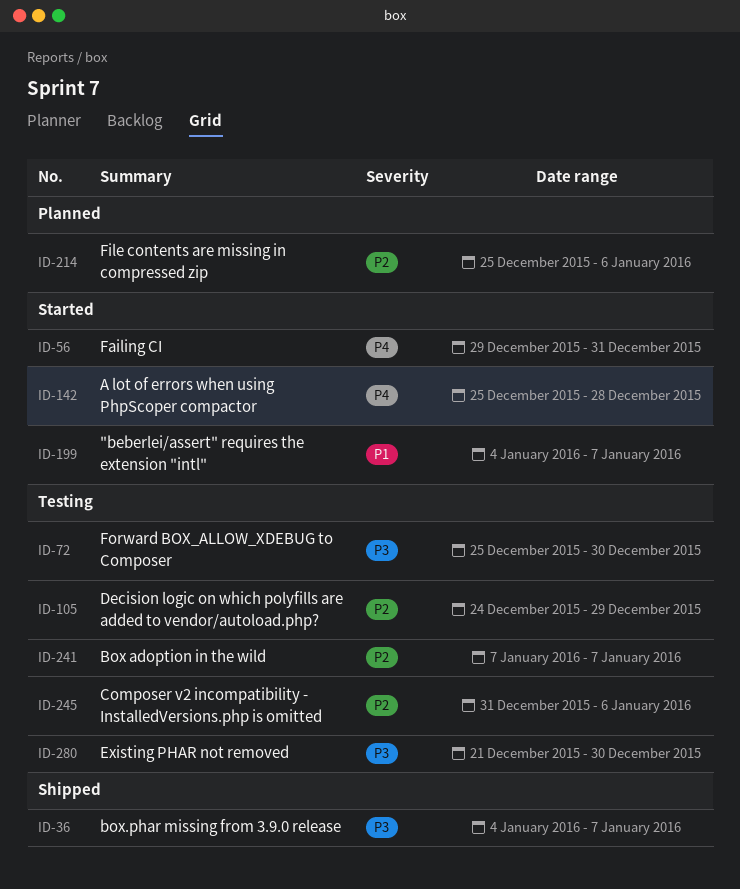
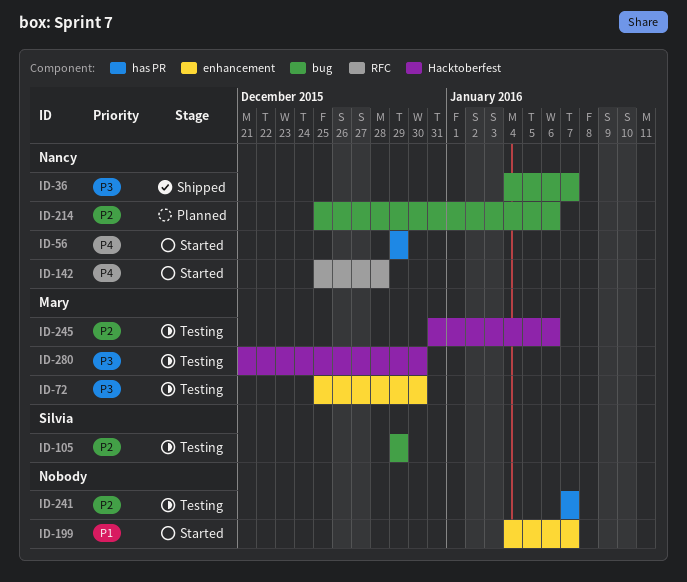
ID-56, due: Dec 31 -> Dec 29
ID-105, start: Dec 24 -> Dec 29

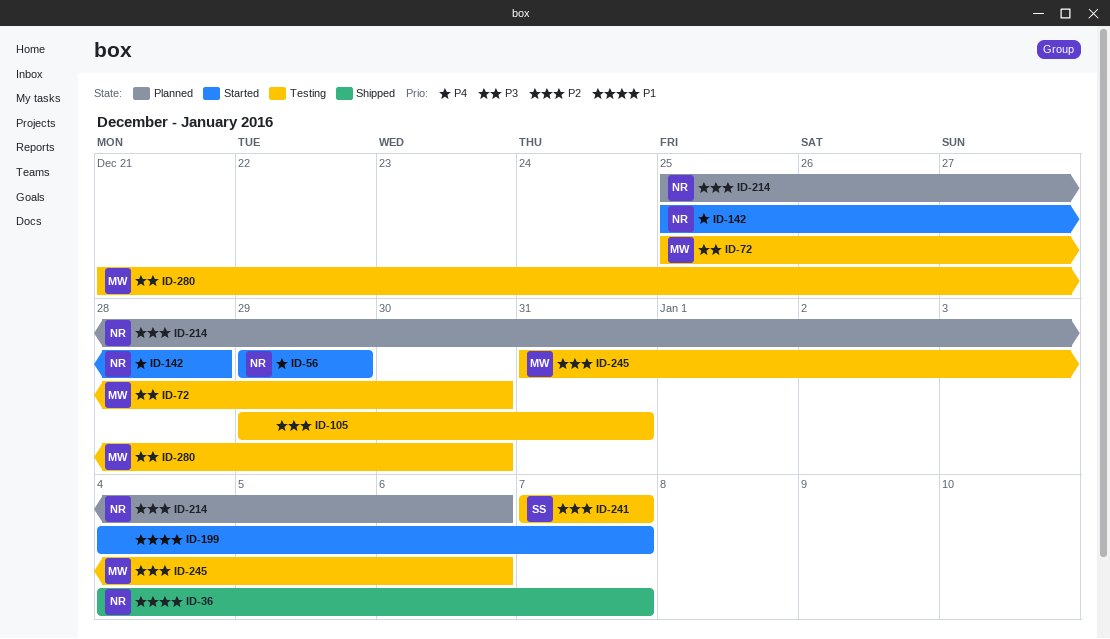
ID-36, priority: P3 -> P1
ID-105, owner: Silvia -> none
ID-105, due: Dec 29 -> Dec 31
ID-241, owner: none -> Silvia

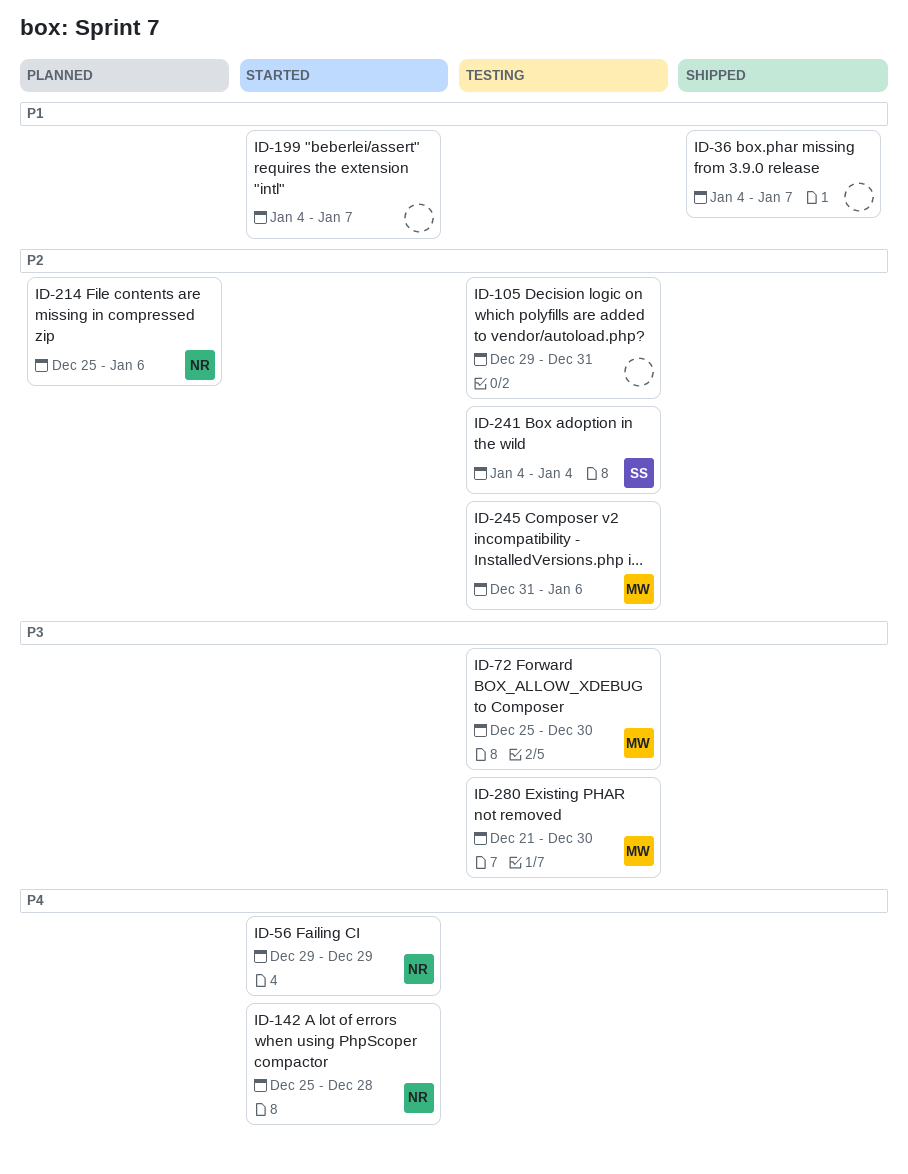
ID-36, owner: NR -> none
ID-241, start: Jan 7 -> Jan 4
ID-241, due: Jan 7 -> Jan 4

